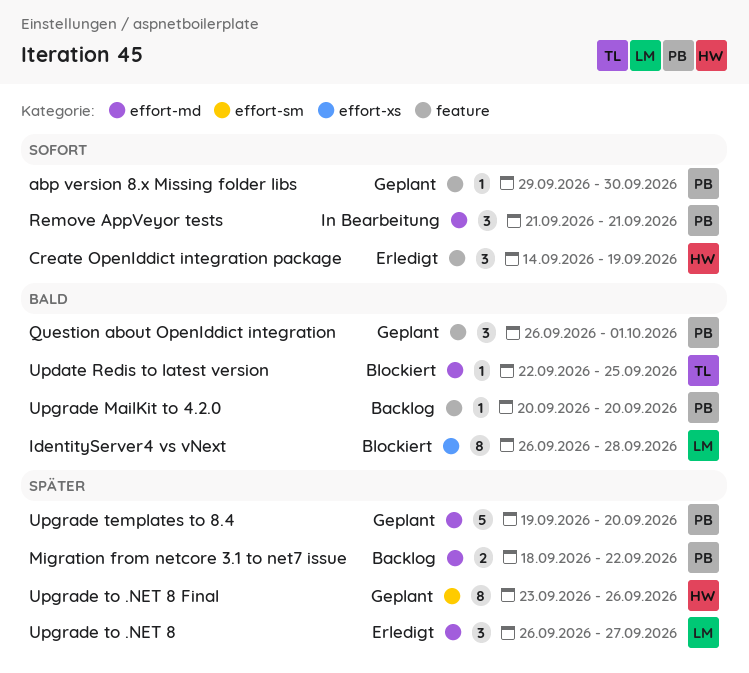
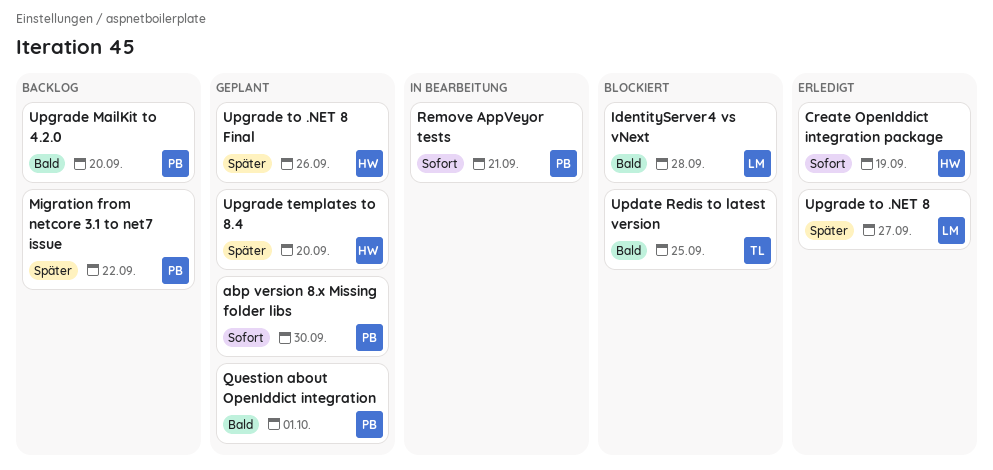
Upgrade templates to 8.4, owner: PB -> HW

